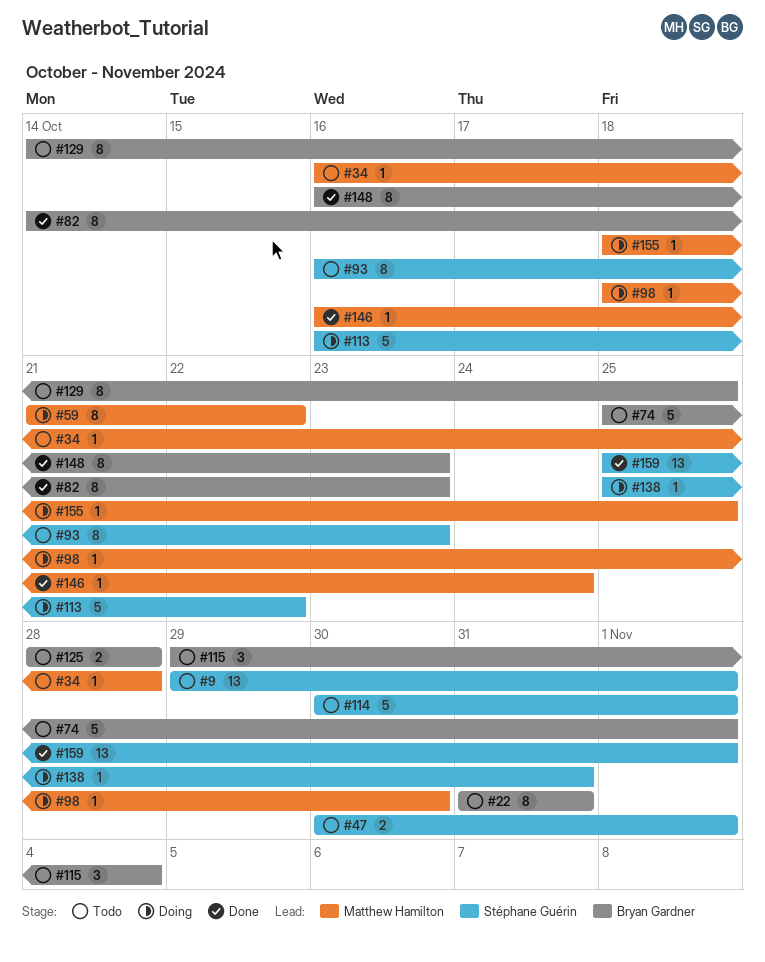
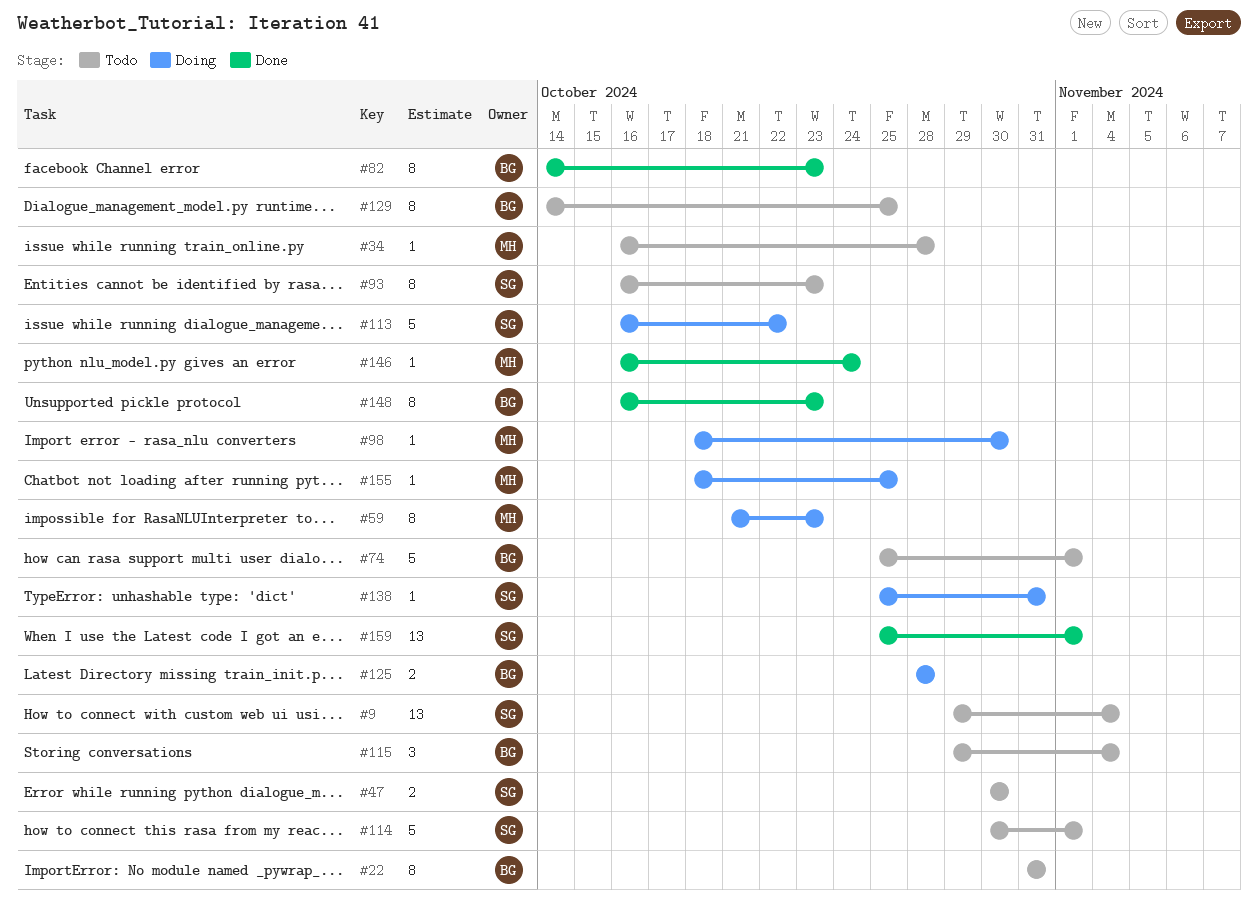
#9, due: Nov 1 -> Nov 4
#47, due: Nov 1 -> Oct 30
#59, due: Oct 22 -> Oct 23
#125, status: Todo -> Doing

